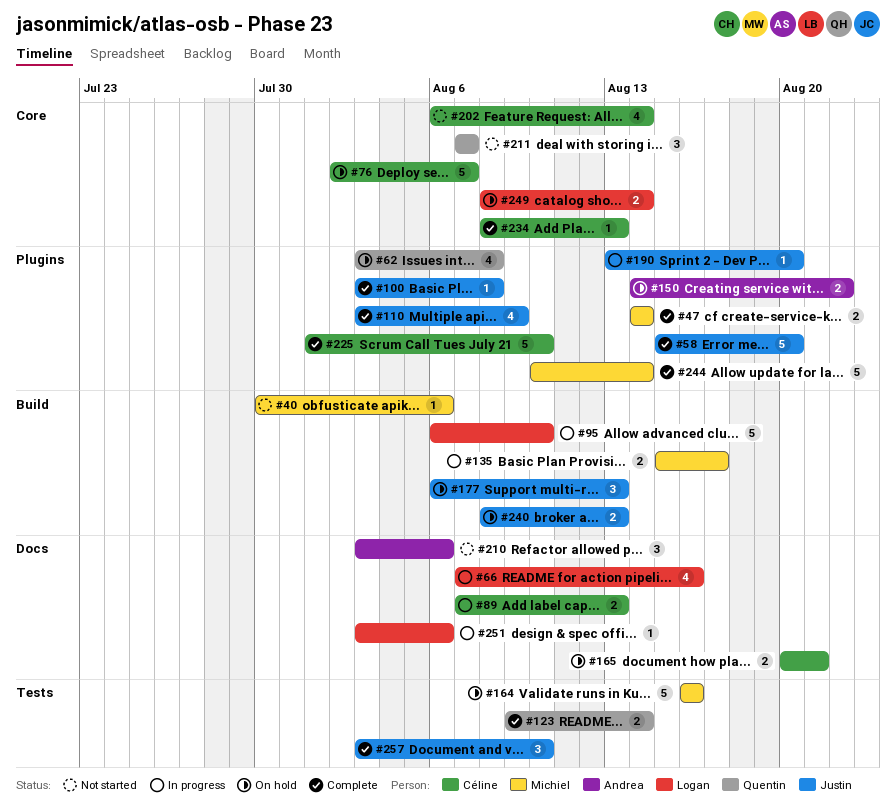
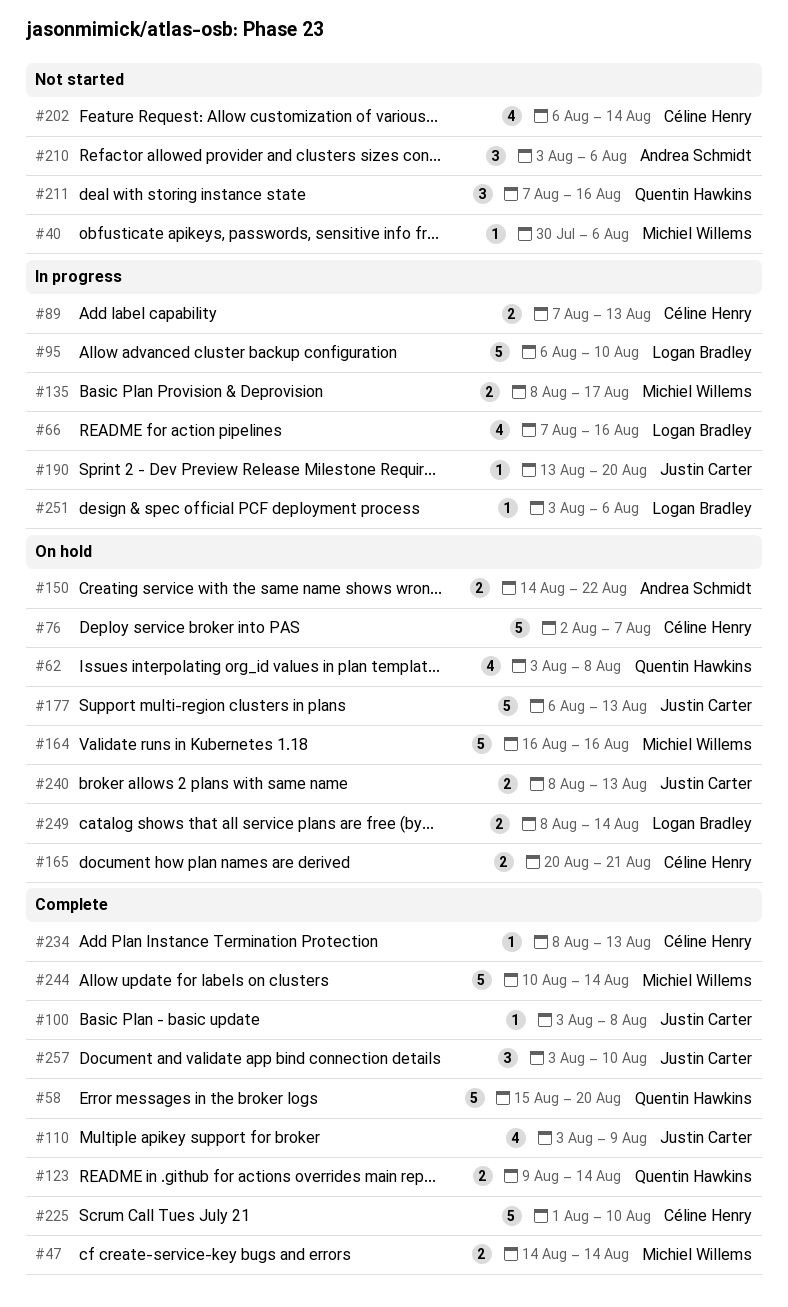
#58, owner: Justin Carter -> Quentin Hawkins
#135, start: Aug 15 -> Aug 8
#177, estimate: 3 -> 5
#211, due: Aug 7 -> Aug 16

